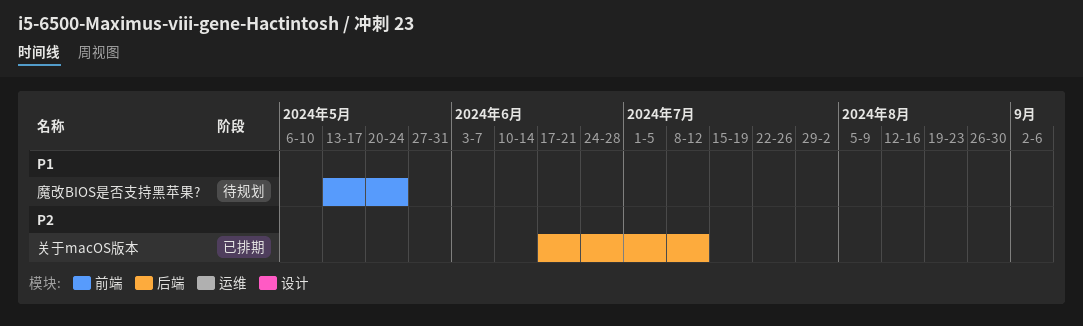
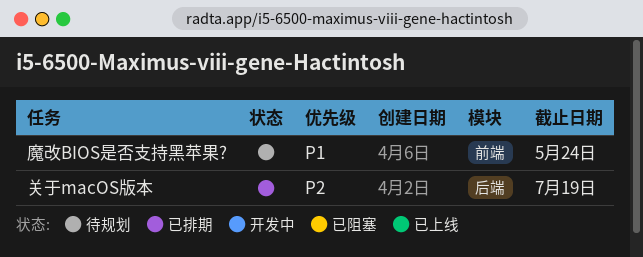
关于macOS版本, due: Jul 12 -> Jul 19

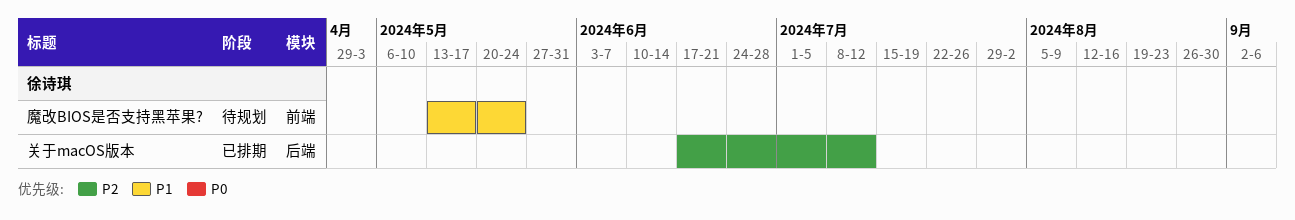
关于macOS版本, due: Jul 19 -> Jul 12

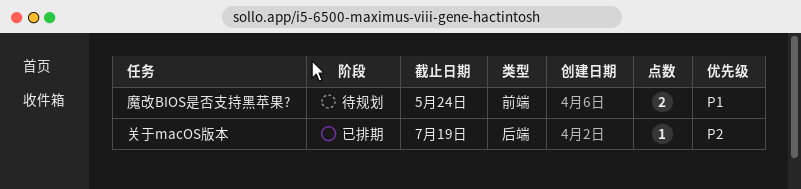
关于macOS版本, due: Jul 12 -> Jul 19

